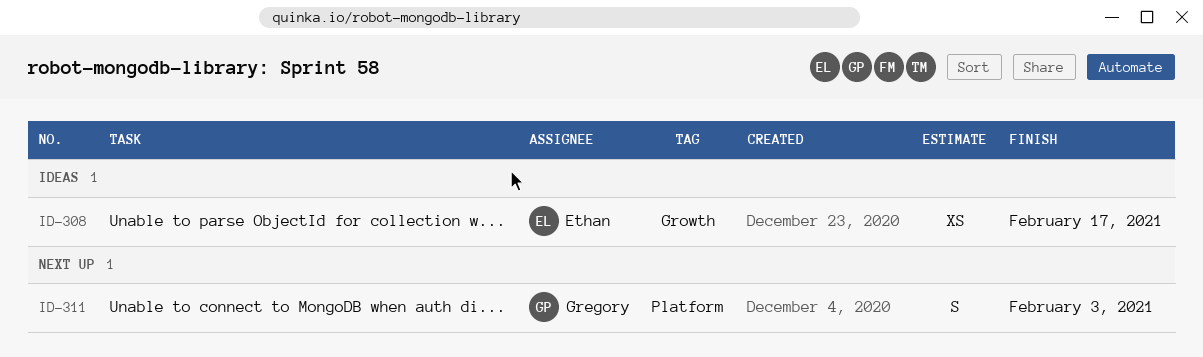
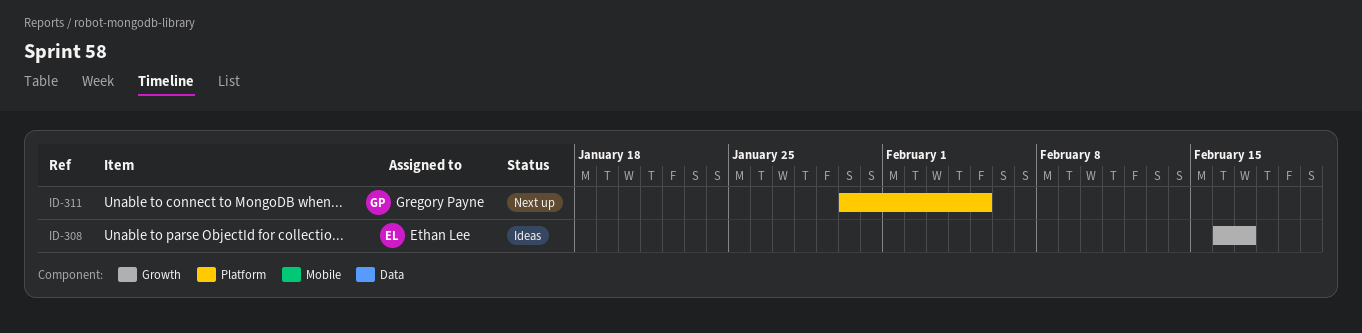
ID-311, due: Feb 3 -> Feb 5

